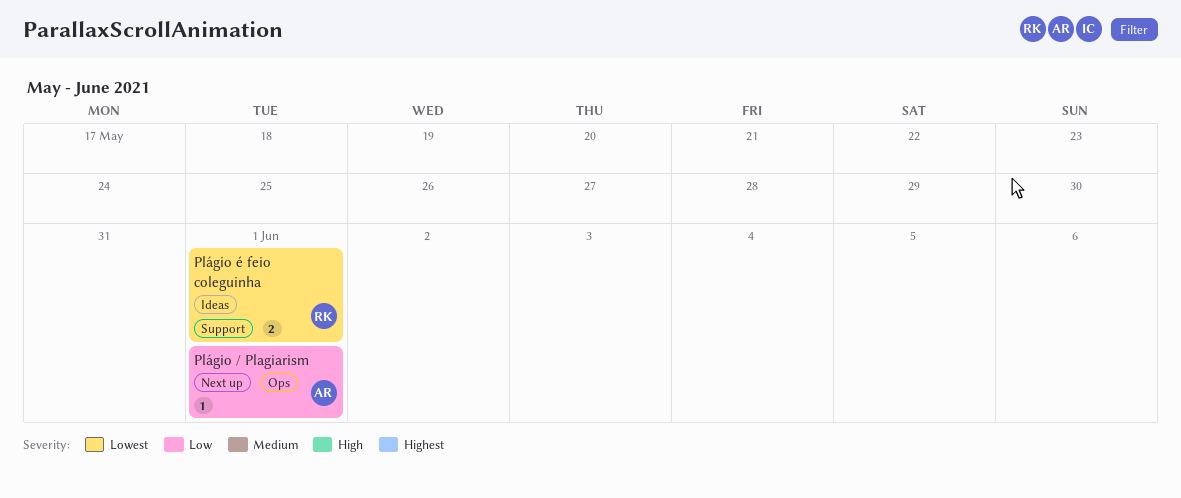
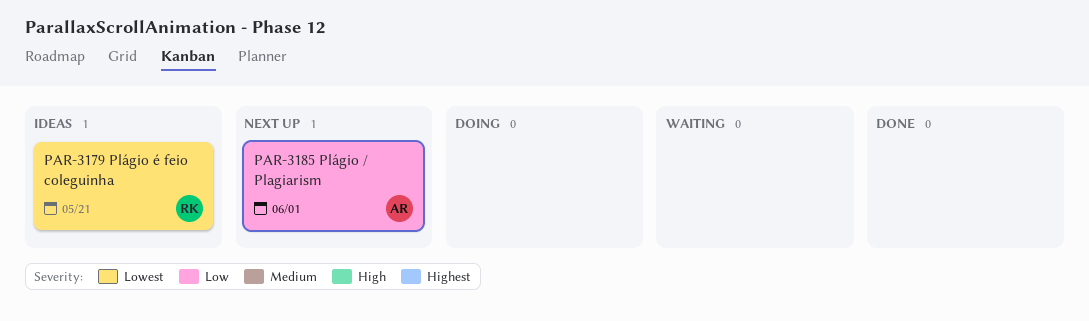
Plágio é feio coleguinha, due: Jun 1 -> May 21

